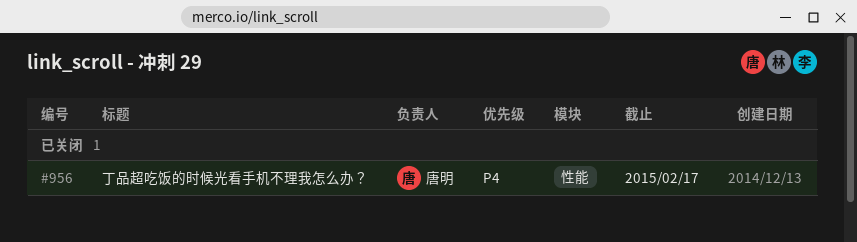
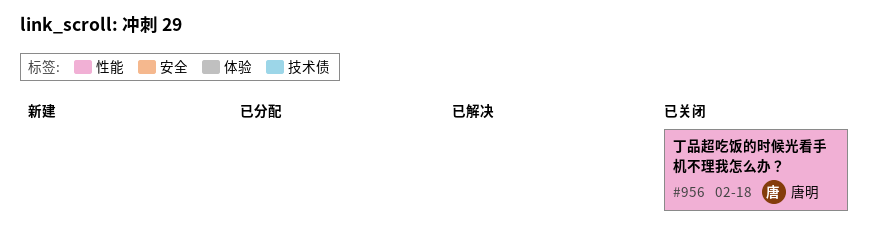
#956, due: Feb 17 -> Feb 18

